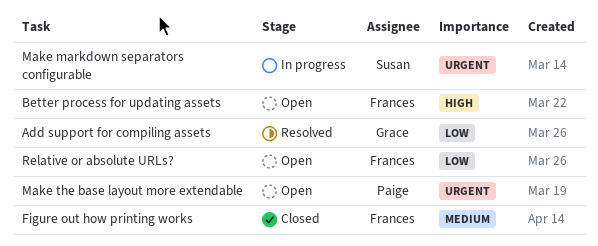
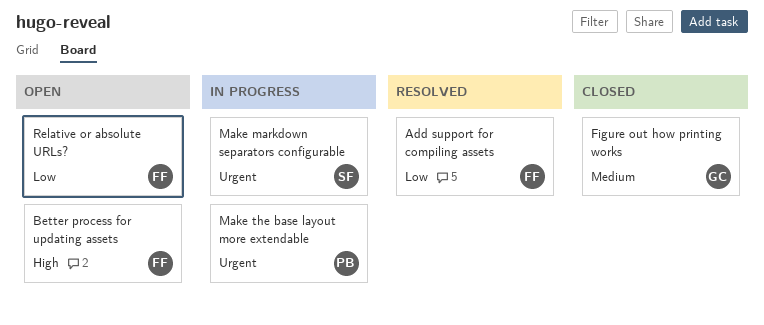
Add support for compiling assets, owner: Grace -> Frances
Figure out how printing works, owner: Frances -> Grace
Make the base layout more extendable, status: Open -> In progress

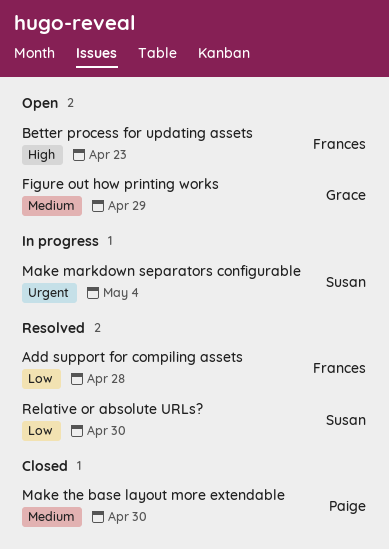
Figure out how printing works, status: Closed -> Open
Make the base layout more extendable, status: In progress -> Closed
Make the base layout more extendable, priority: Urgent -> Medium
Relative or absolute URLs?, status: Open -> Resolved
Relative or absolute URLs?, owner: Frances -> Susan

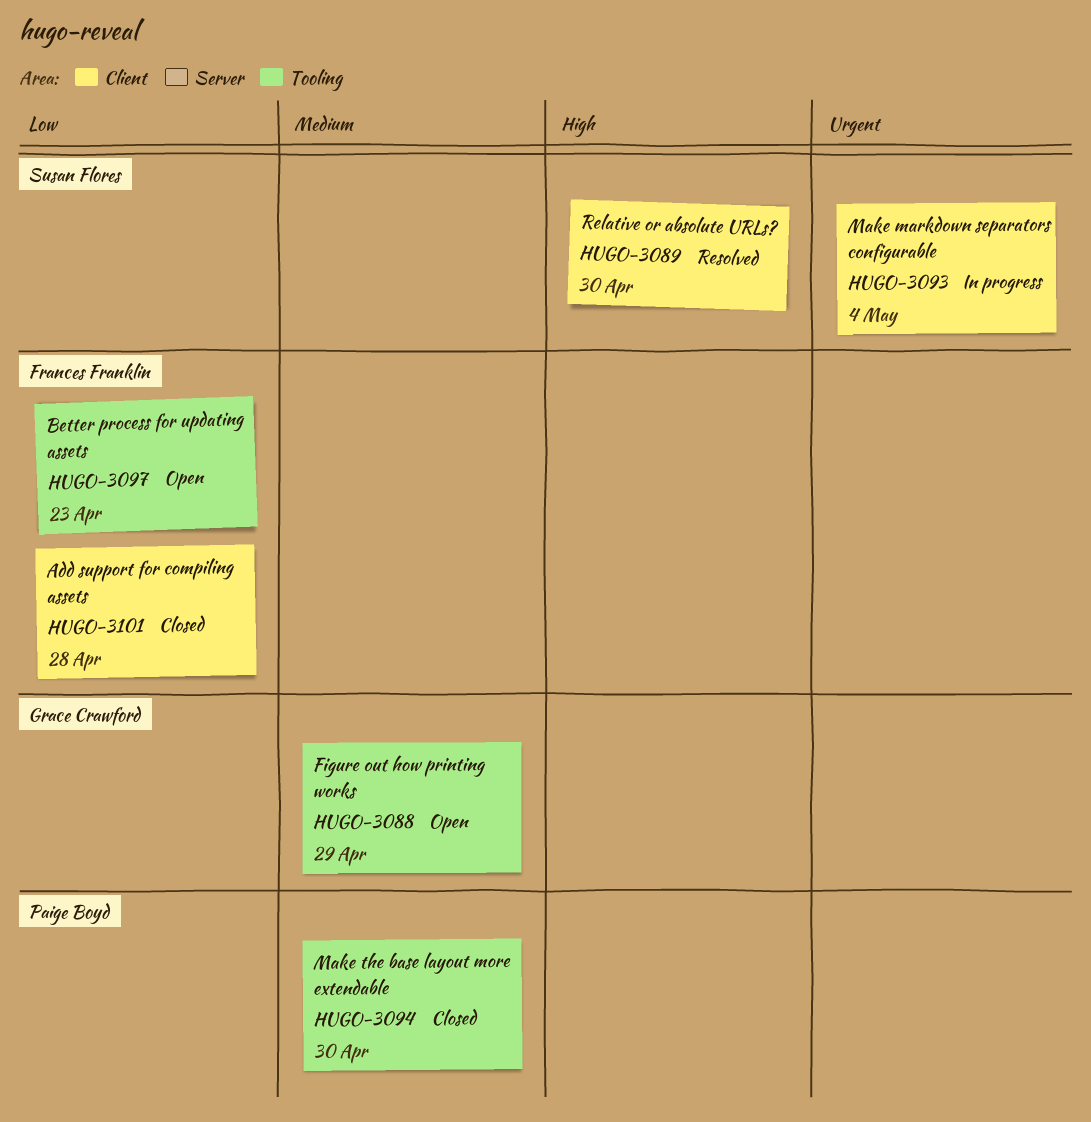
Add support for compiling assets, status: Resolved -> Closed
Better process for updating assets, priority: High -> Low
Relative or absolute URLs?, priority: Low -> High

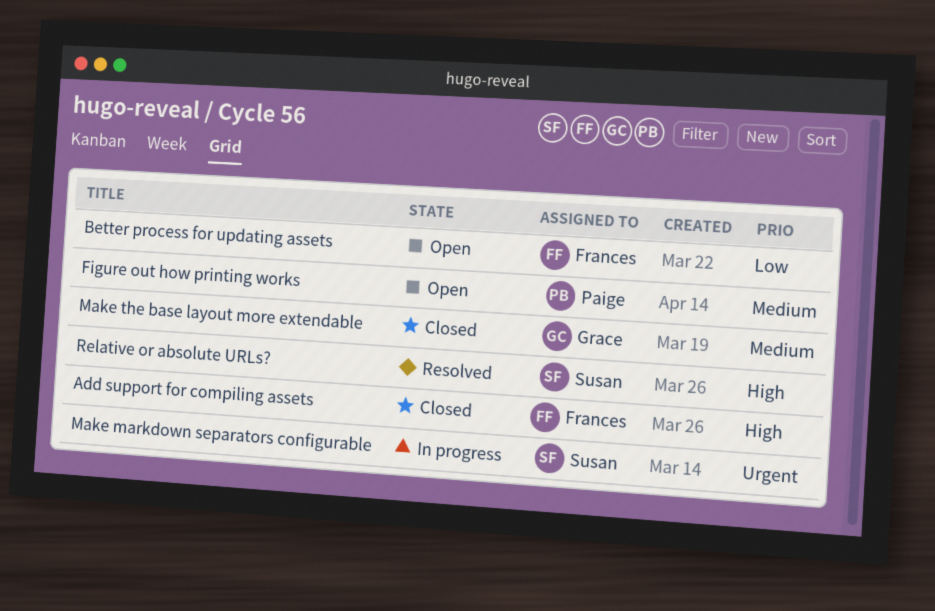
Add support for compiling assets, priority: Low -> High
Figure out how printing works, owner: Grace Crawford -> Paige Boyd
Make the base layout more extendable, owner: Paige Boyd -> Grace Crawford

